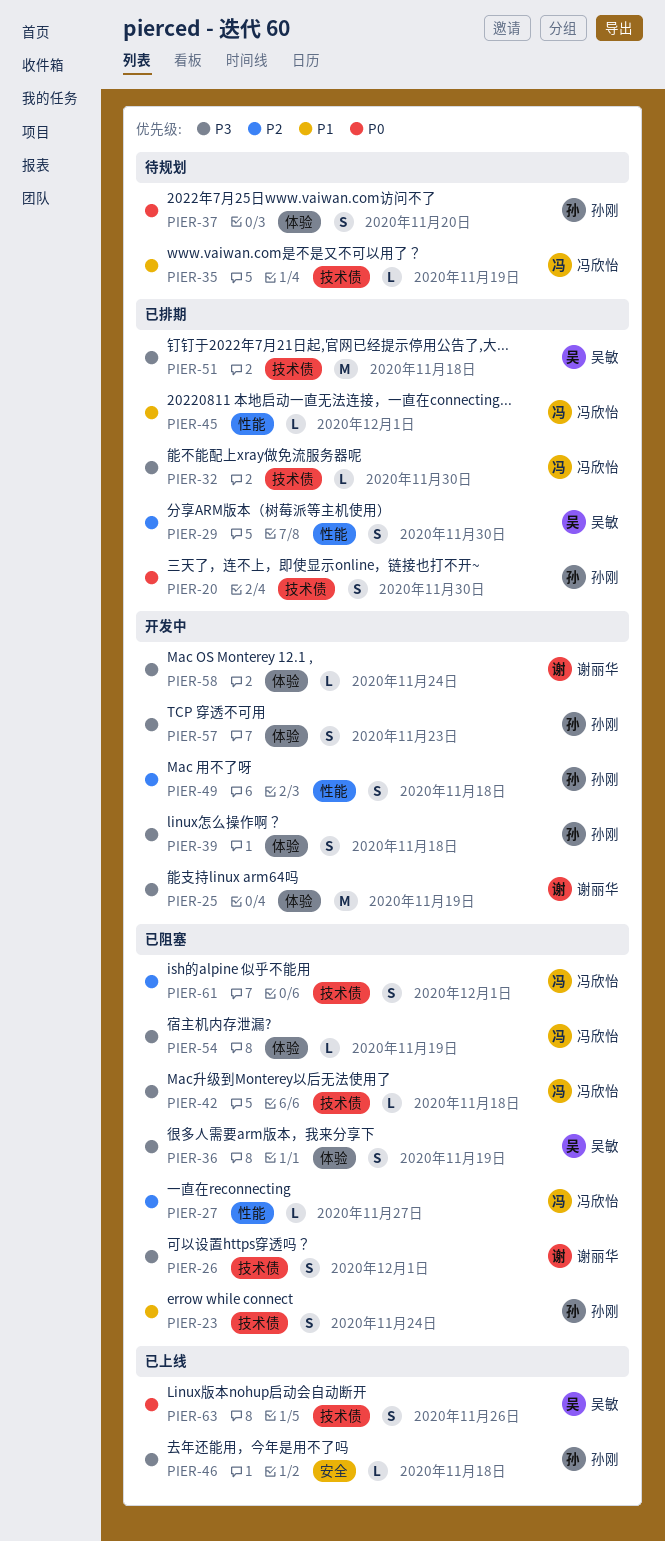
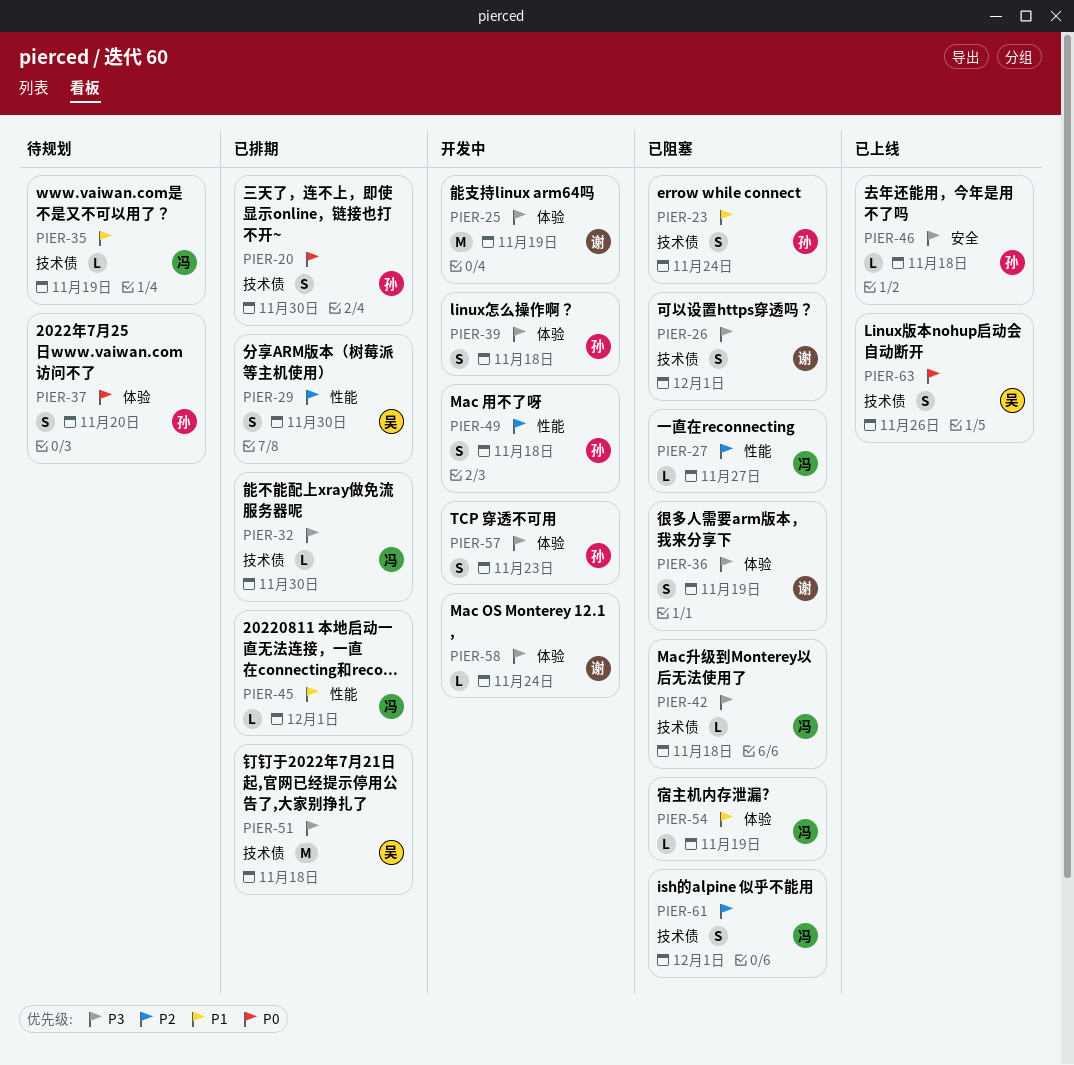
PIER-36, owner: 吴敏 -> 谢丽华
PIER-54, priority: P3 -> P1

